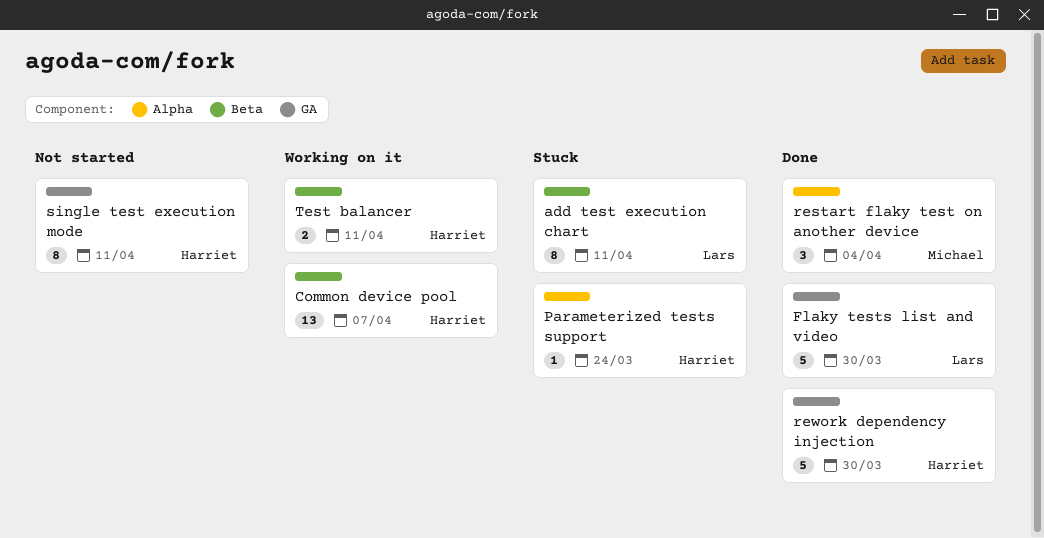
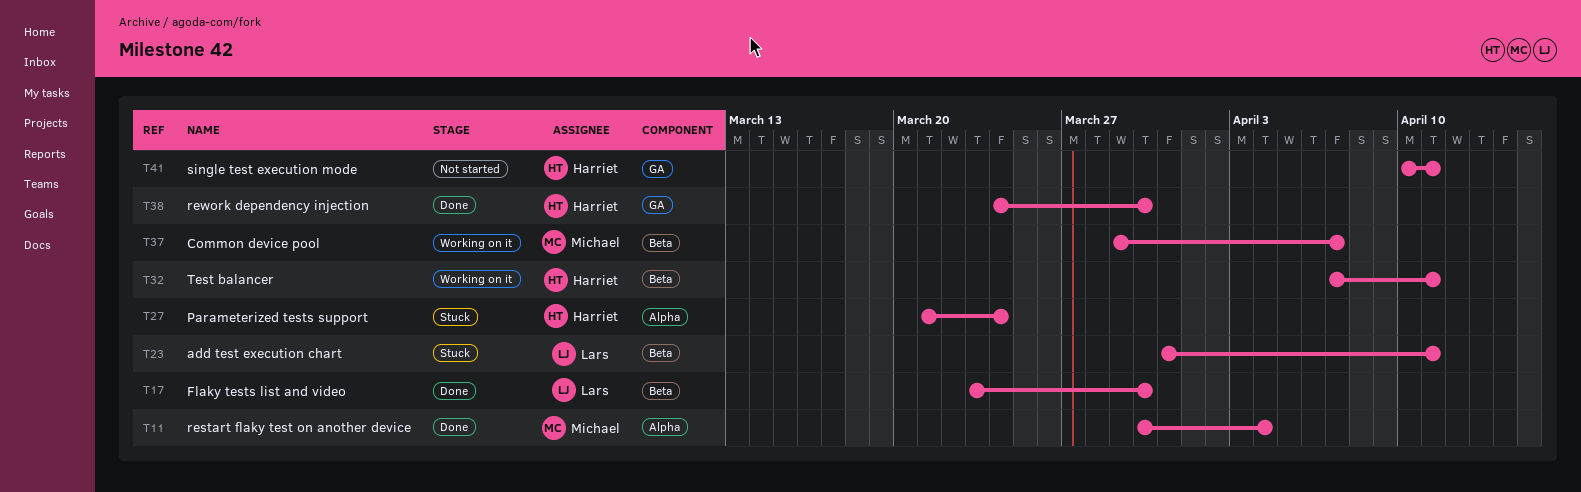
Common device pool, owner: Harriet -> Michael
Flaky tests list and video, label: GA -> Beta

